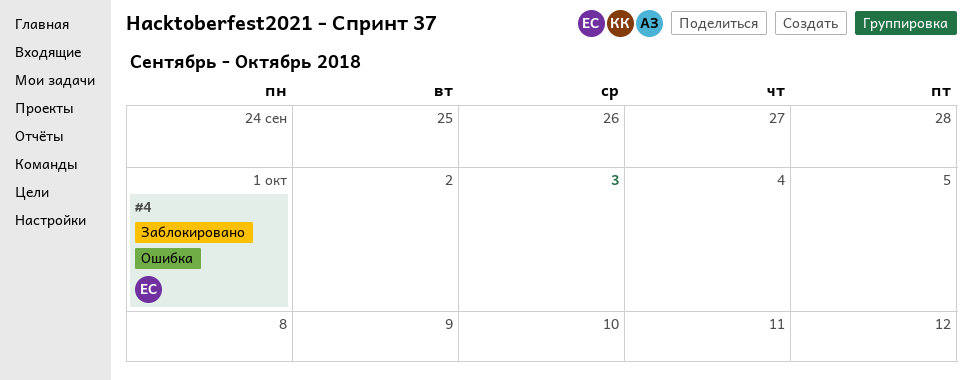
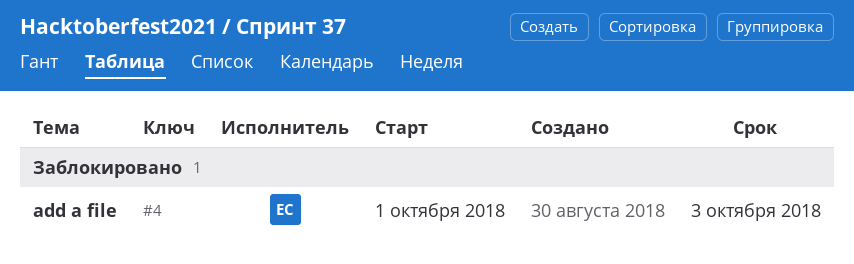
#4, due: Oct 1 -> Oct 3

